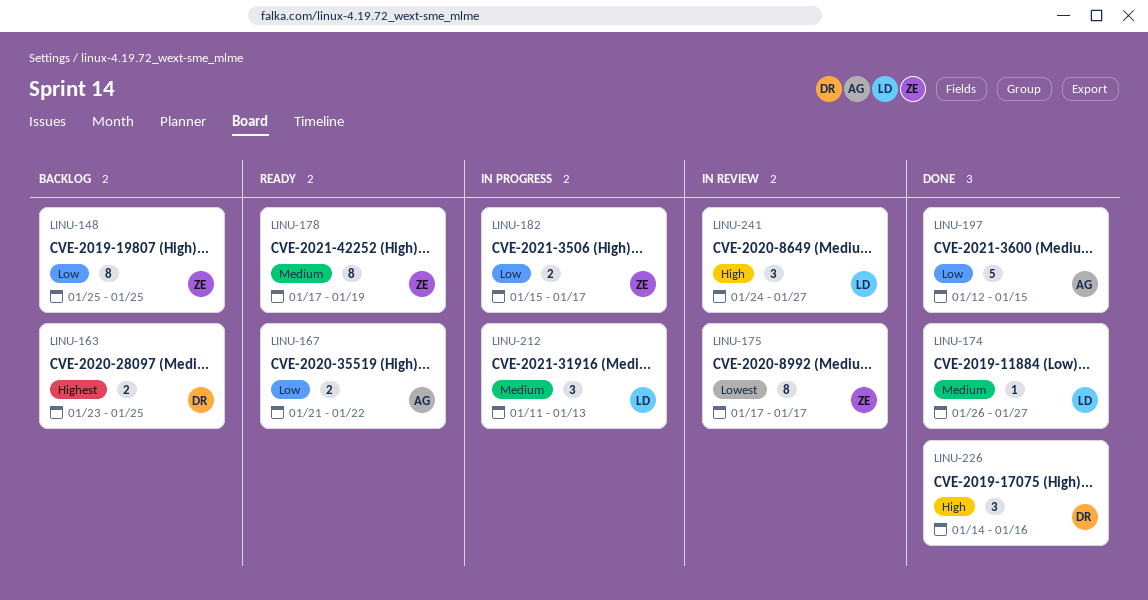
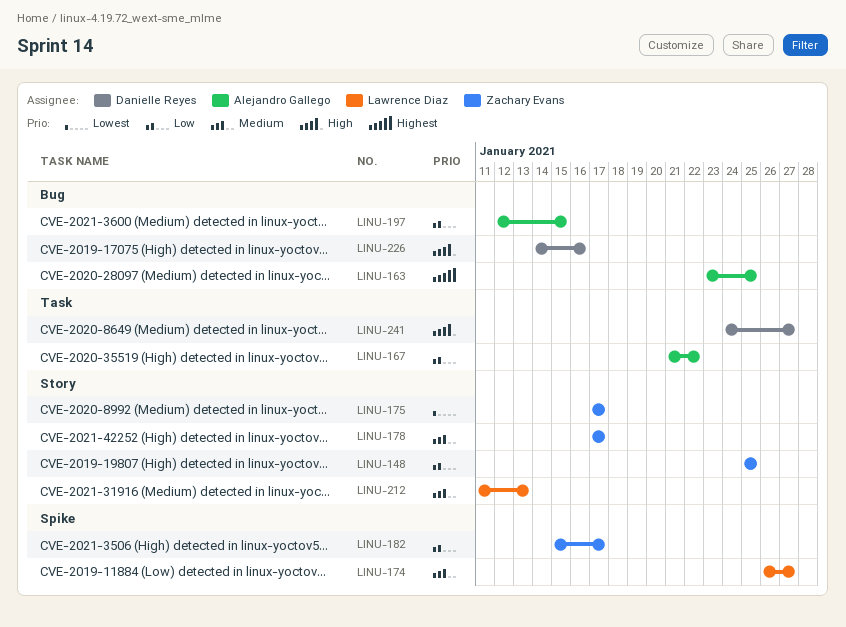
LINU-163, owner: Danielle Reyes -> Alejandro Gallego
LINU-178, due: Jan 19 -> Jan 17
LINU-241, owner: Lawrence Diaz -> Danielle Reyes

